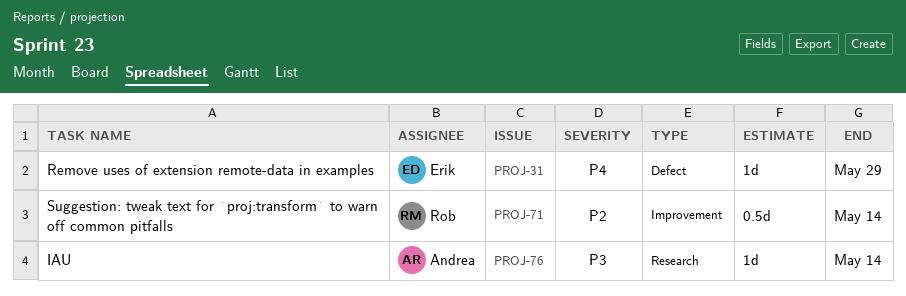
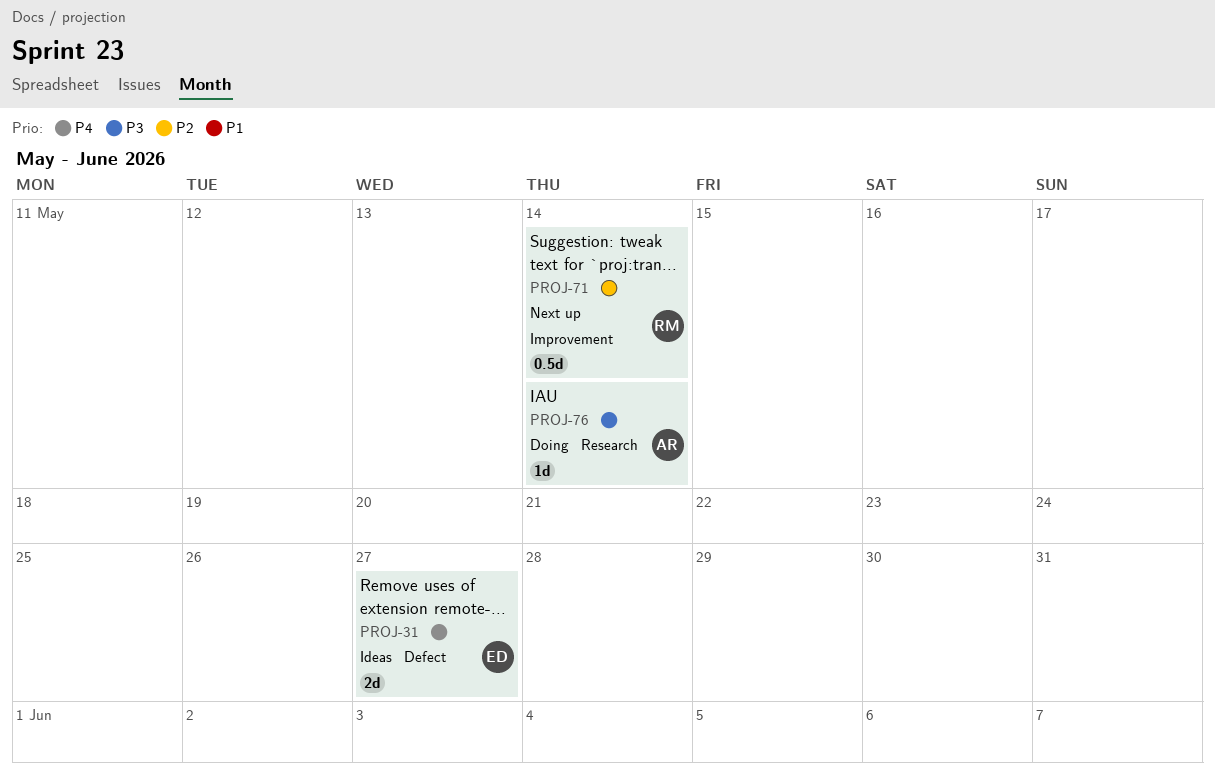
PROJ-31, estimate: 1d -> 2d
PROJ-31, due: May 29 -> May 27

